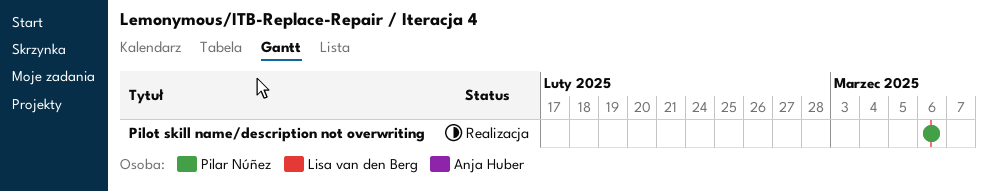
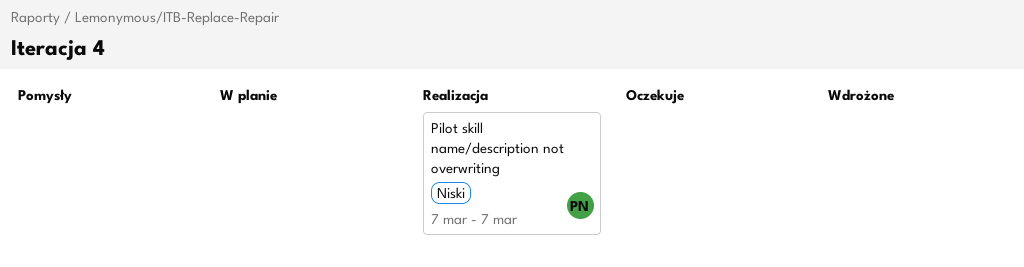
Pilot skill name/description not overwriting, start: Mar 6 -> Mar 7
Pilot skill name/description not overwriting, due: Mar 6 -> Mar 7

